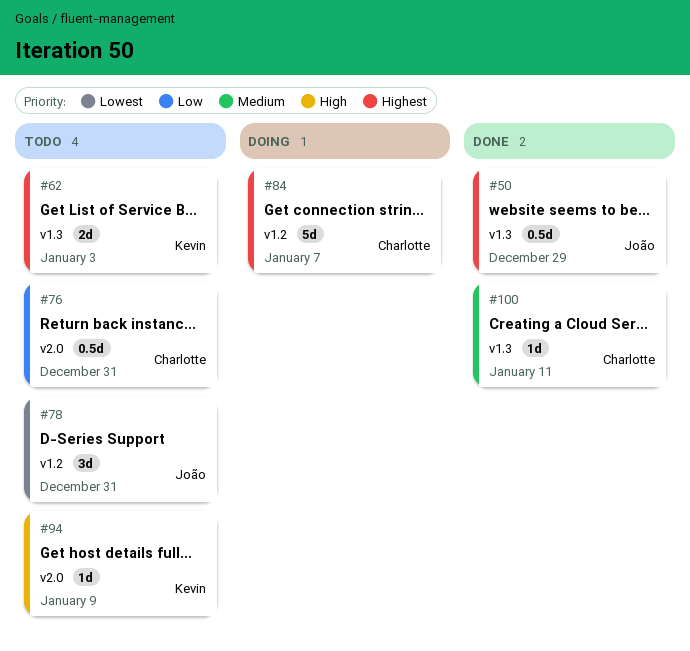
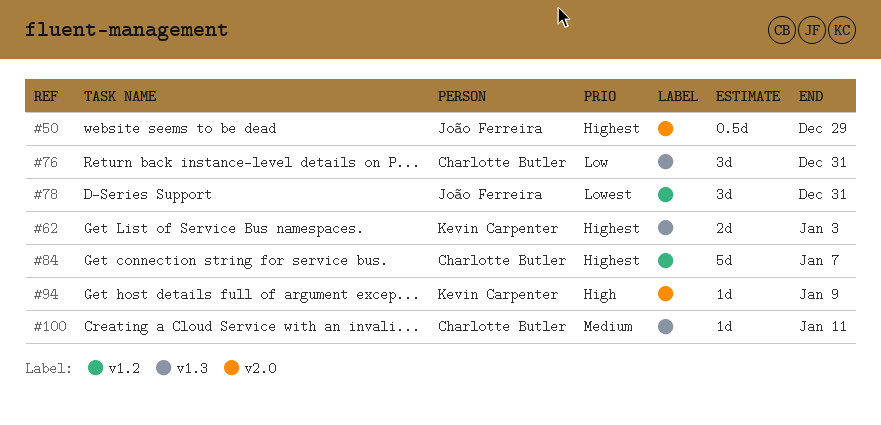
#50, label: v1.3 -> v2.0
#76, label: v2.0 -> v1.3
#76, estimate: 0.5d -> 3d

